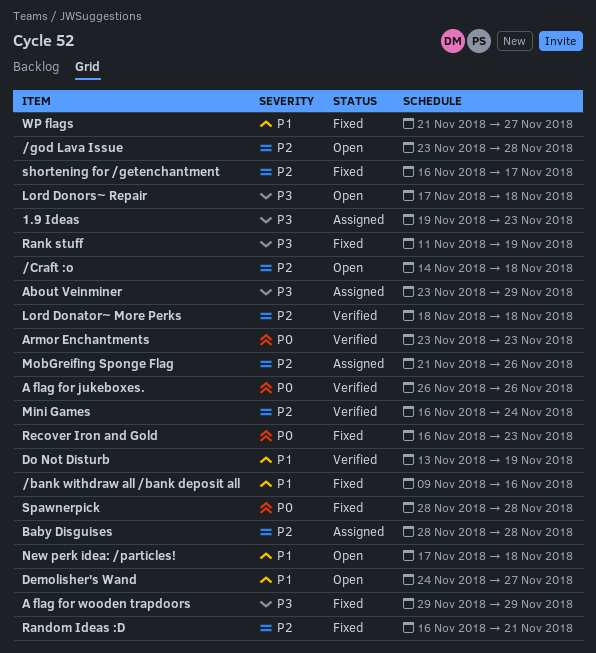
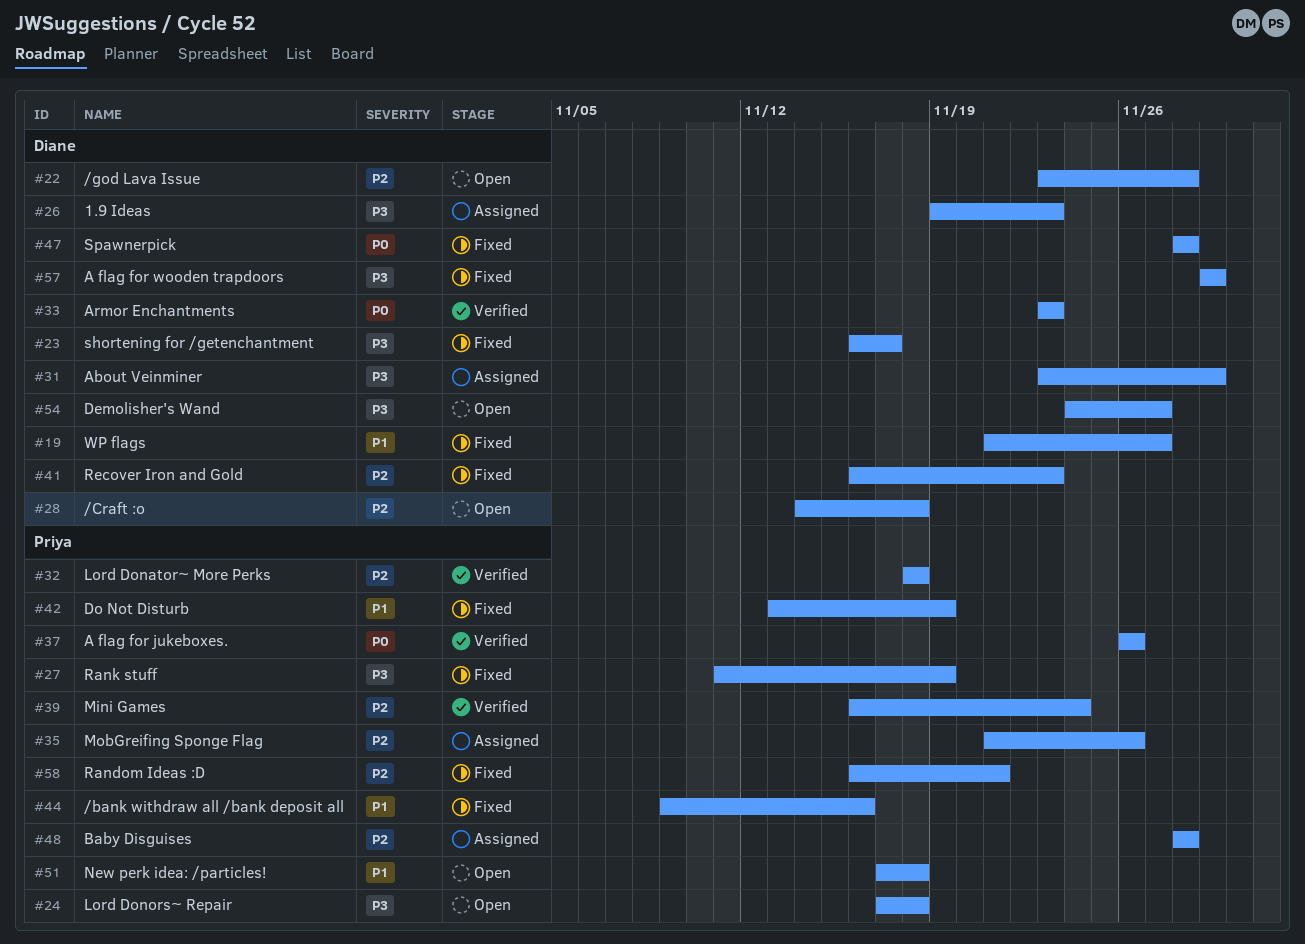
Demolisher's Wand, priority: P1 -> P3
Do Not Disturb, status: Verified -> Fixed
Recover Iron and Gold, priority: P0 -> P2
shortening for /getenchantment, priority: P2 -> P3

